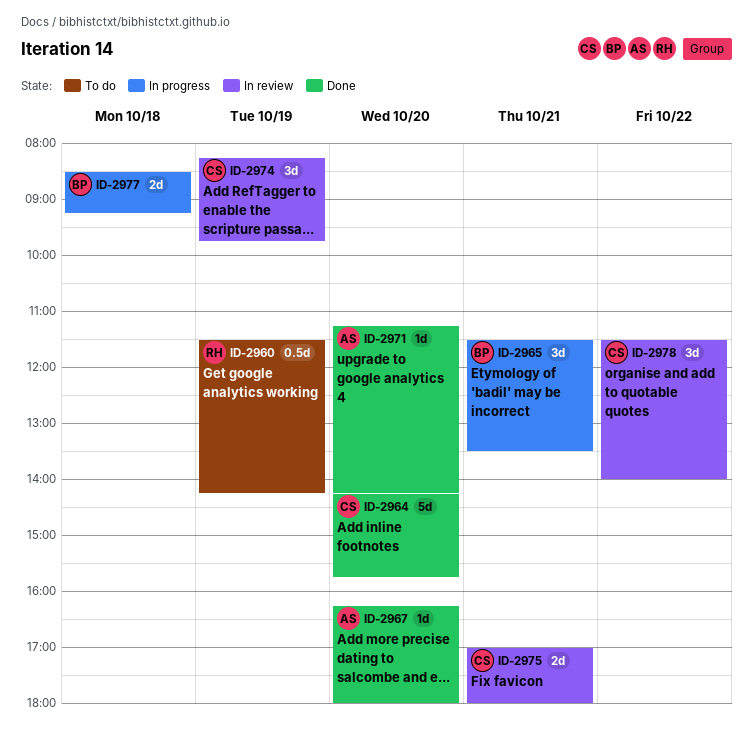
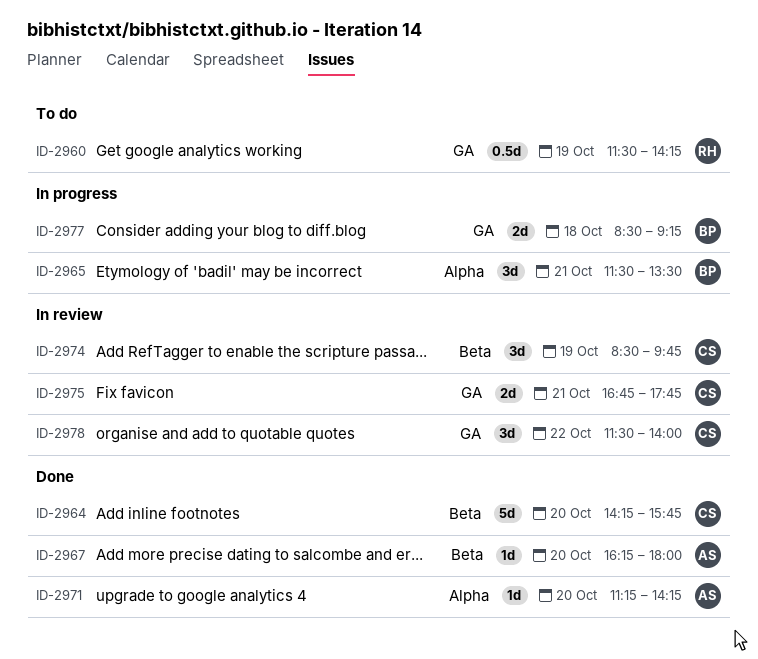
ID-2974, begins: 08:15 -> 08:30
ID-2975, begins: 17:00 -> 16:45
ID-2975, ends: 18:00 -> 17:45

